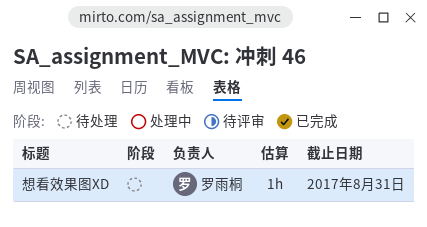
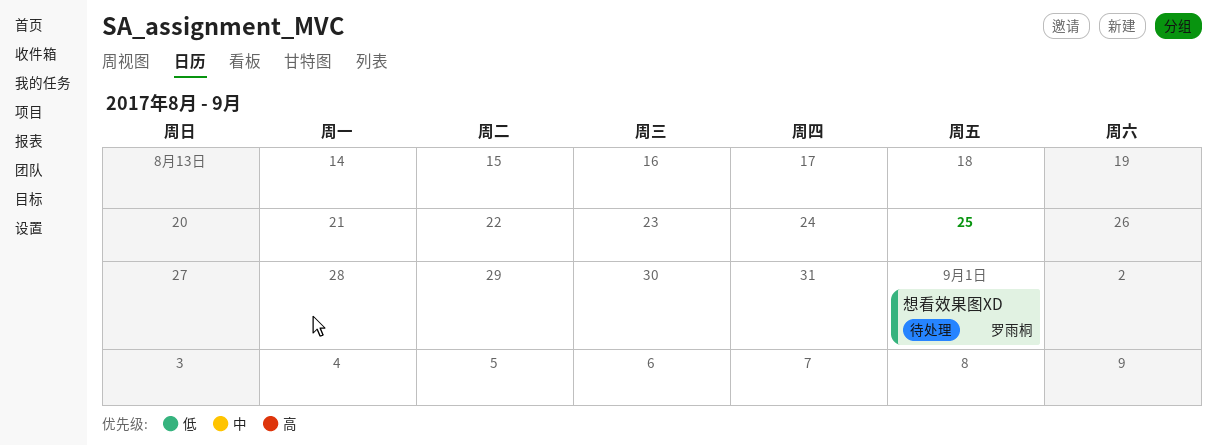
想看效果图XD, due: Aug 31 -> Sep 1

